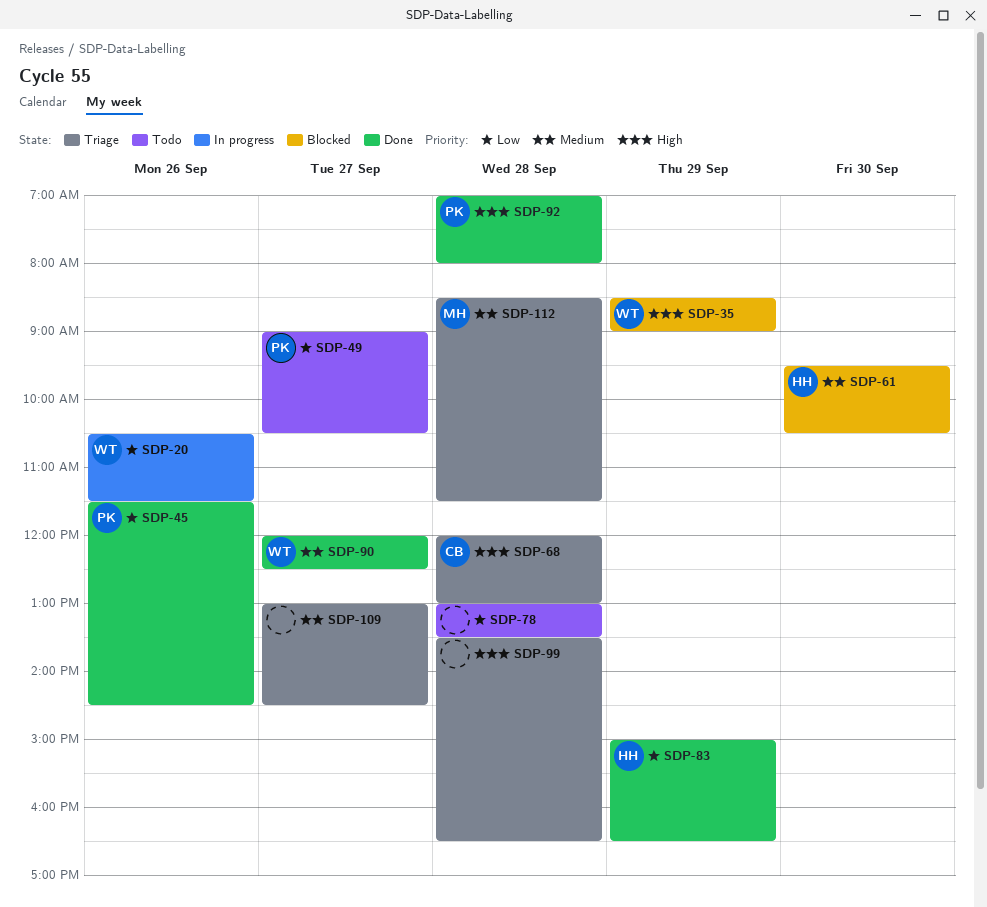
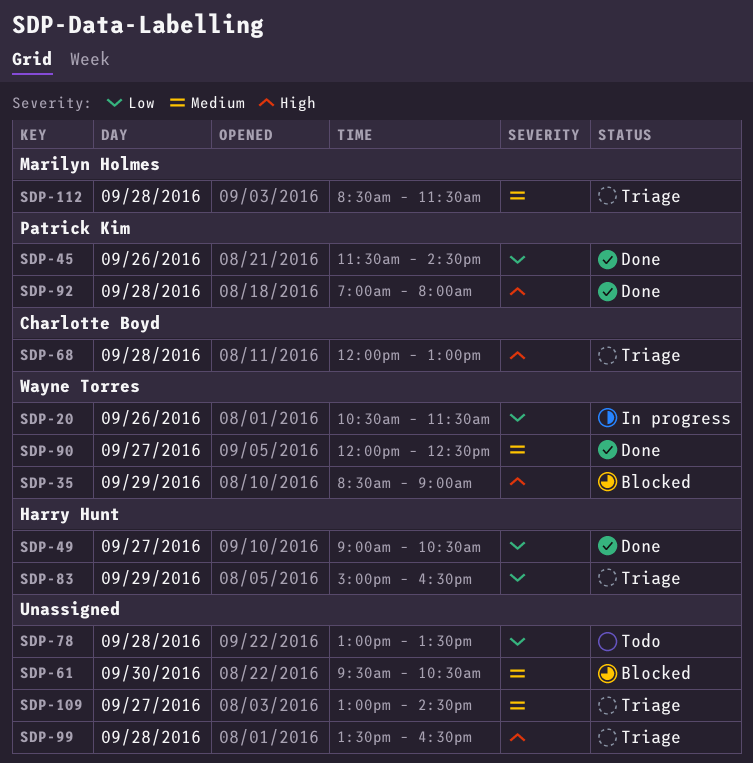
SDP-49, status: Todo -> Done
SDP-49, owner: Patrick Kim -> Harry Hunt
SDP-61, owner: Harry Hunt -> none
SDP-83, status: Done -> Triage

